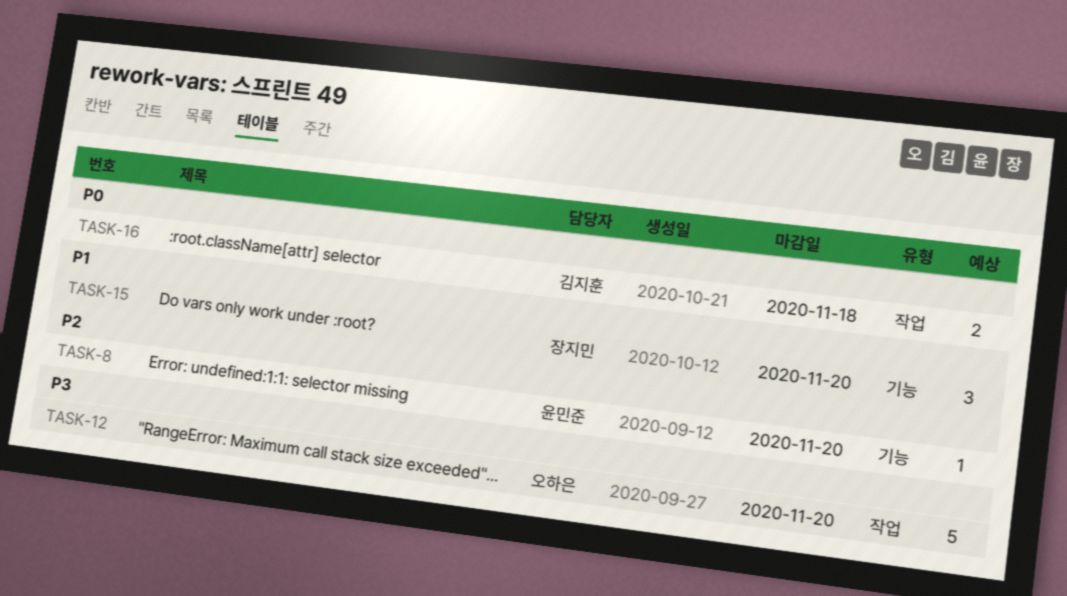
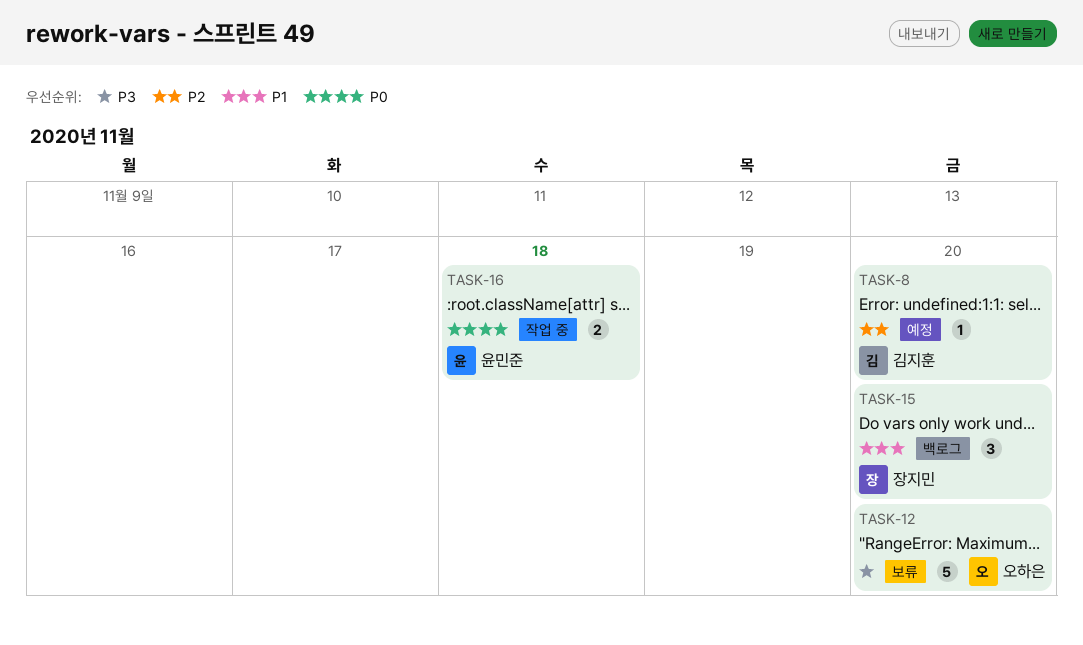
TASK-8, owner: 윤민준 -> 김지훈
TASK-16, owner: 김지훈 -> 윤민준

